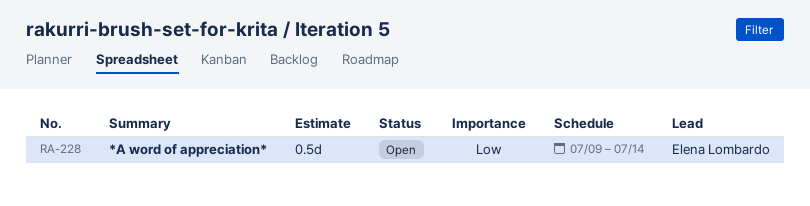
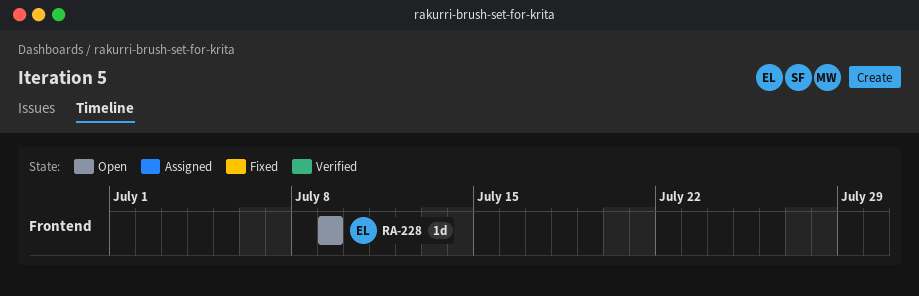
RA-228, estimate: 0.5d -> 1d
RA-228, due: Jul 14 -> Jul 9

